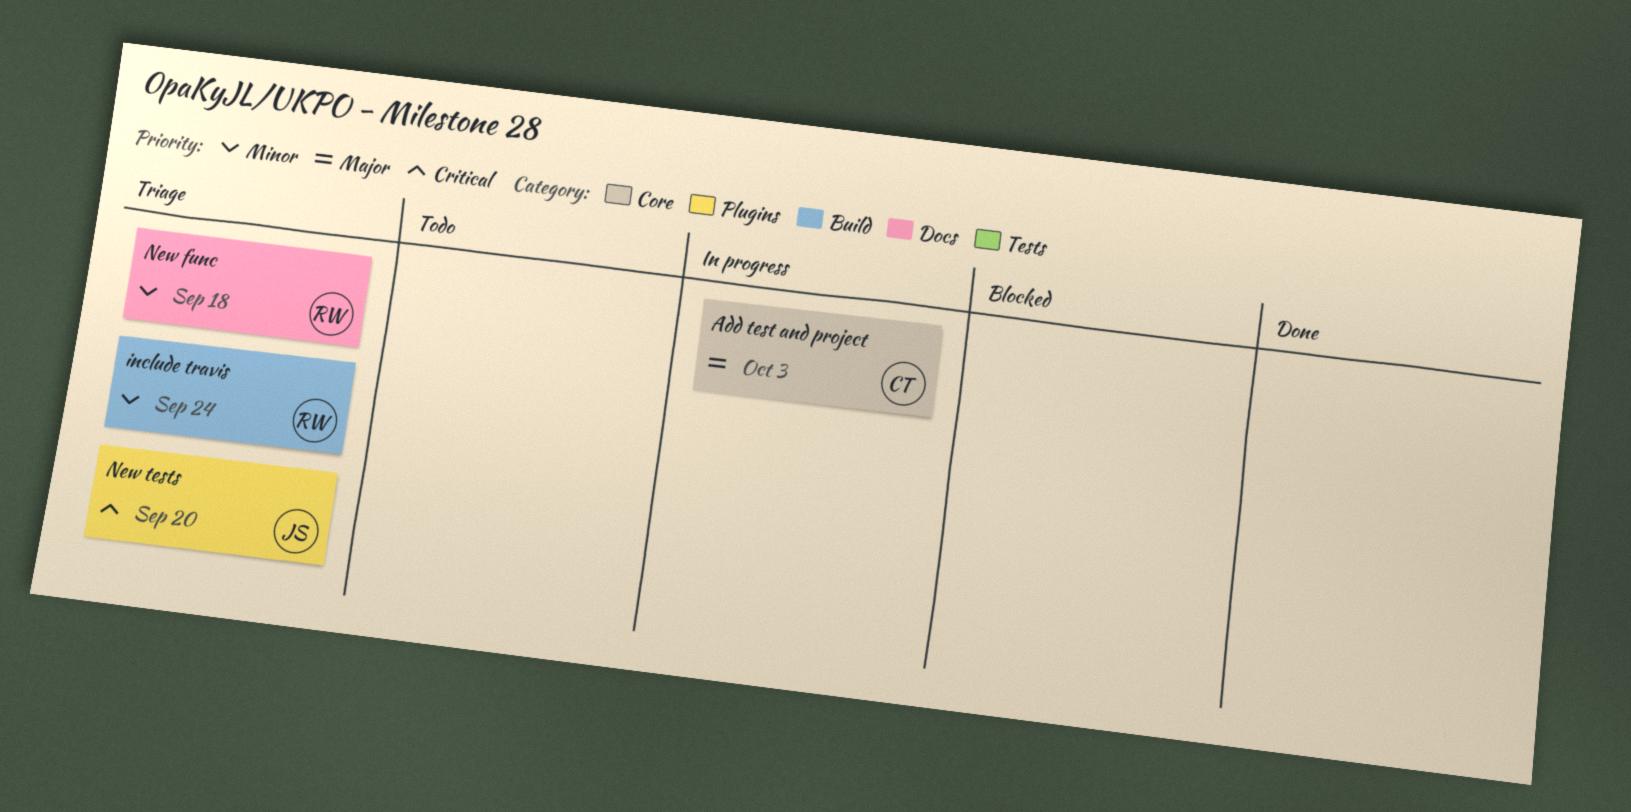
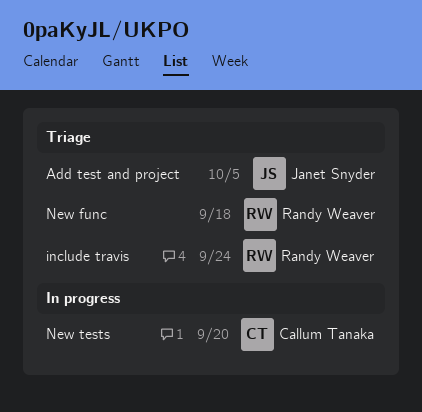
Add test and project, status: In progress -> Triage
Add test and project, owner: Callum Tanaka -> Janet Snyder
Add test and project, due: Oct 3 -> Oct 5
New tests, status: Triage -> In progress
New tests, owner: Janet Snyder -> Callum Tanaka

